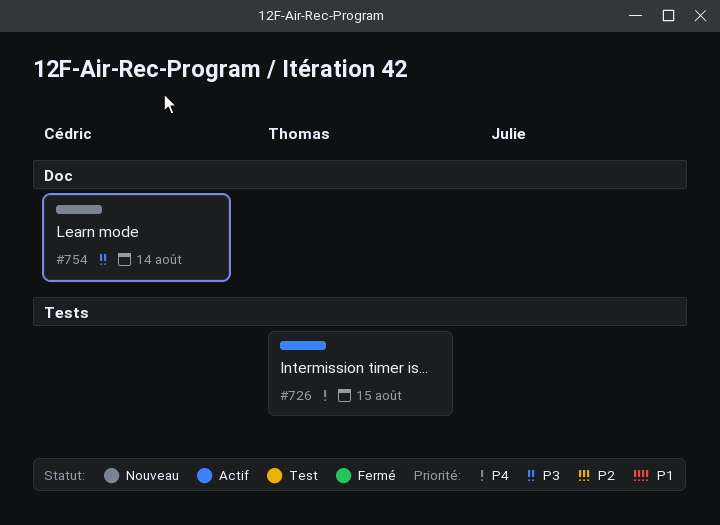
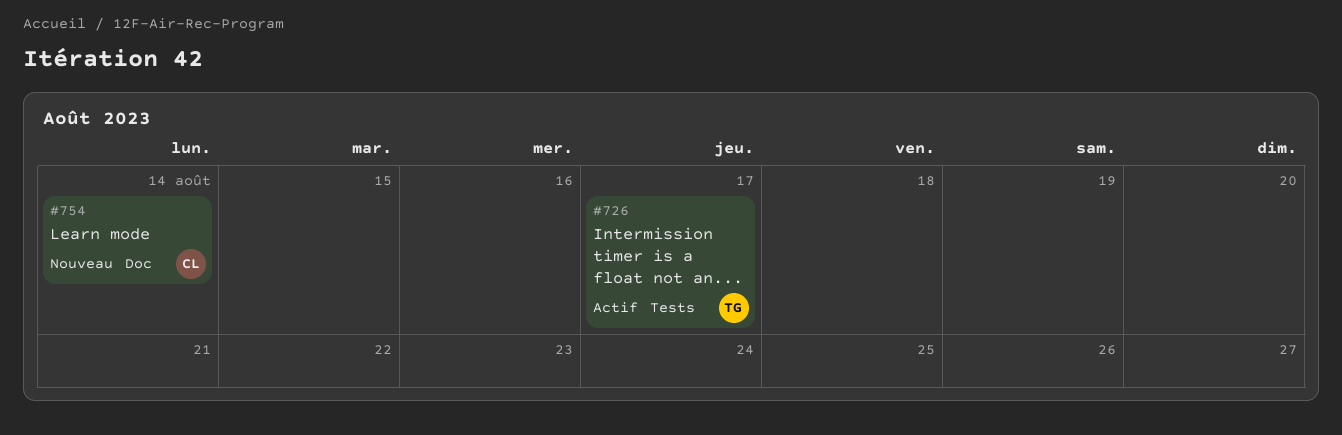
#726, due: Aug 15 -> Aug 17

